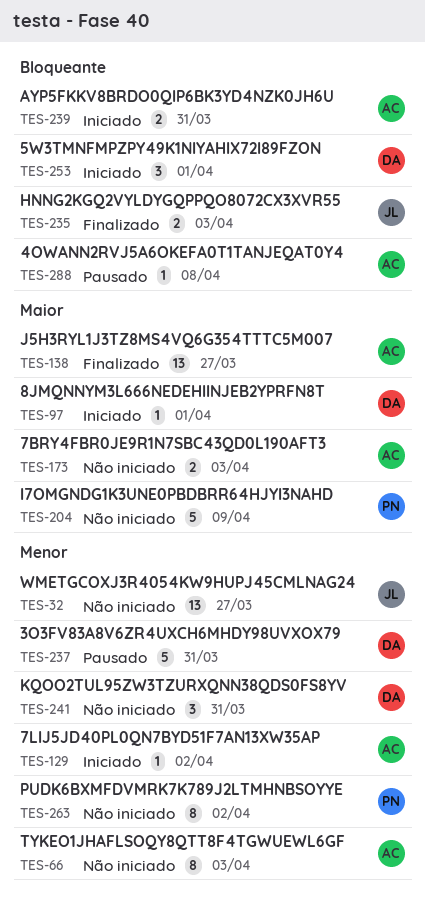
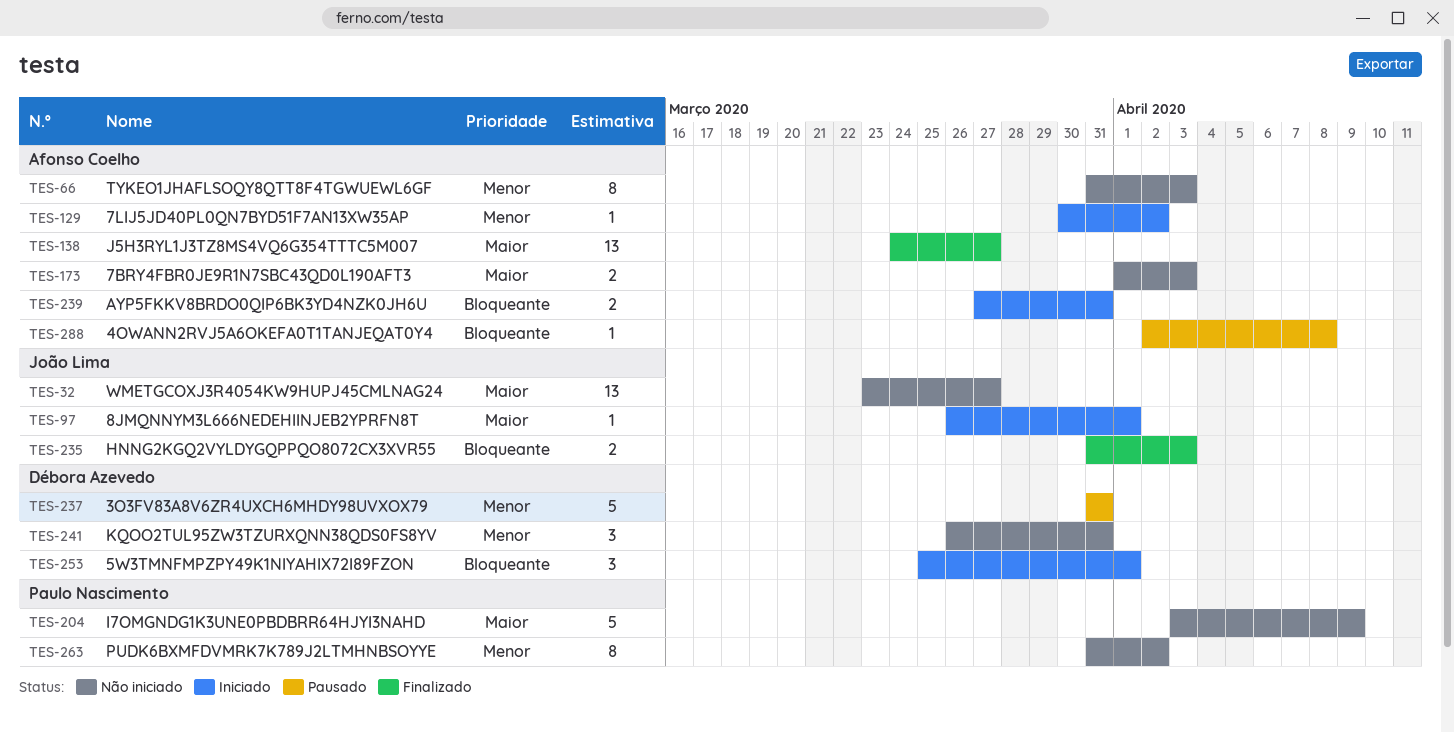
TES-32, priority: Menor -> Maior
TES-97, owner: Débora Azevedo -> João Lima

